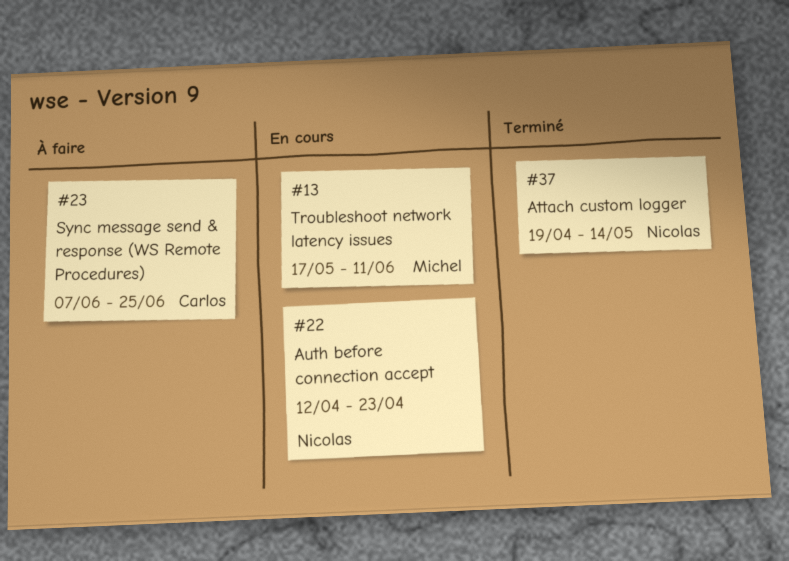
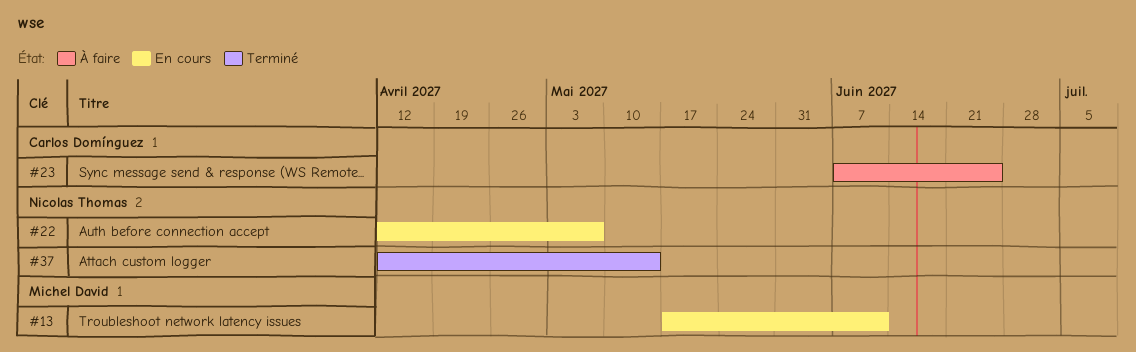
#22, due: Apr 23 -> May 7
#37, start: Apr 19 -> Apr 12

